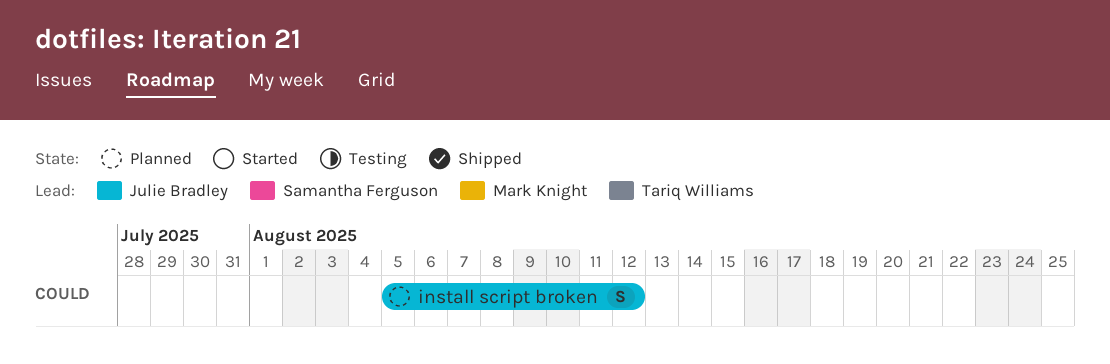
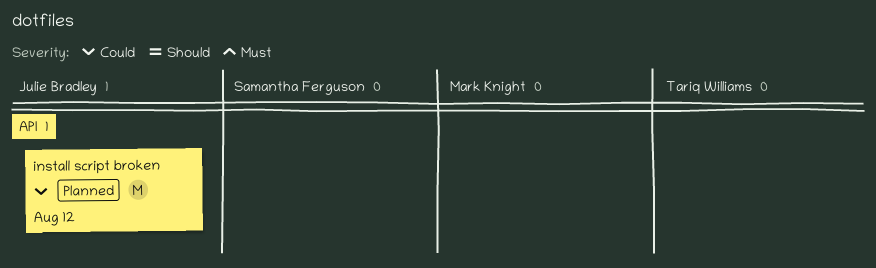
install script broken, estimate: S -> M

